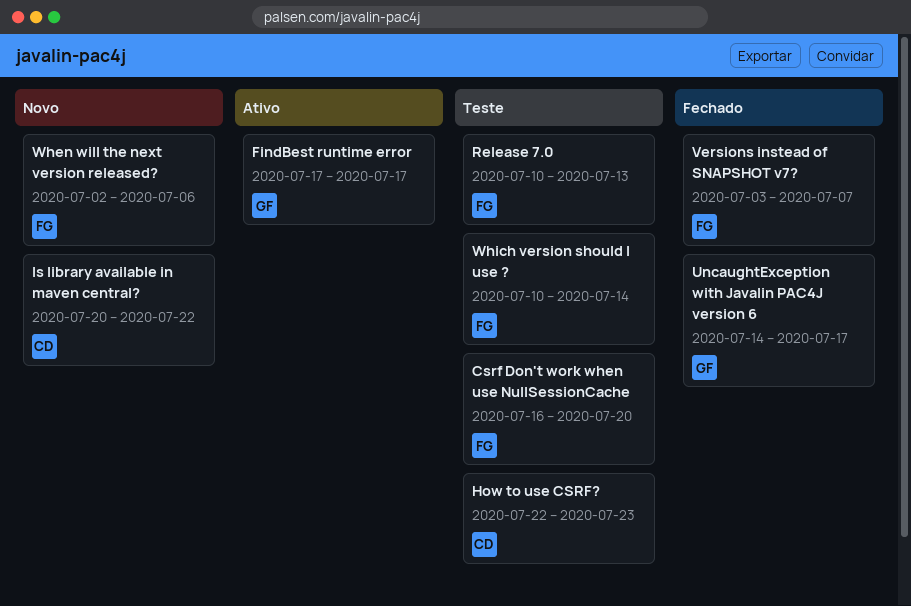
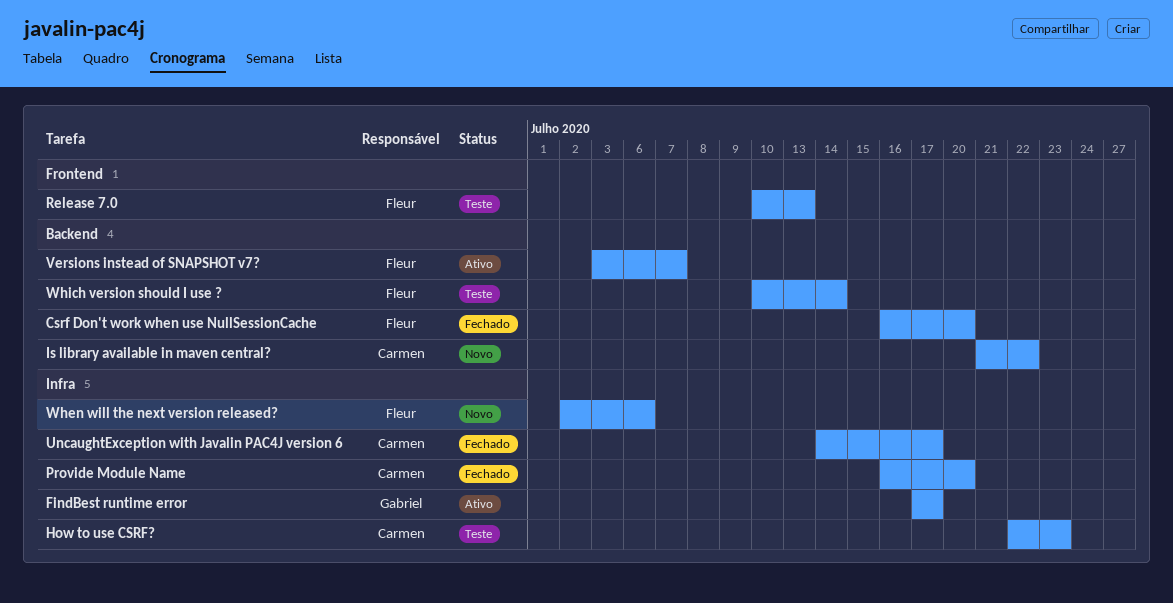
Csrf Don't work when use NullSessionCache, status: Teste -> Fechado
Is library available in maven central?, start: Jul 20 -> Jul 21
Provide Module Name: none -> present
UncaughtException with Javalin PAC4J version 6, owner: Gabriel -> Carmen
Versions instead of SNAPSHOT v7?, status: Fechado -> Ativo

